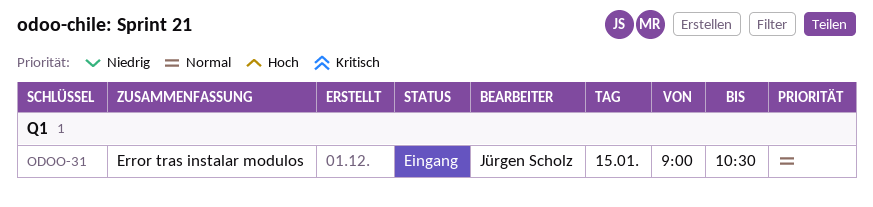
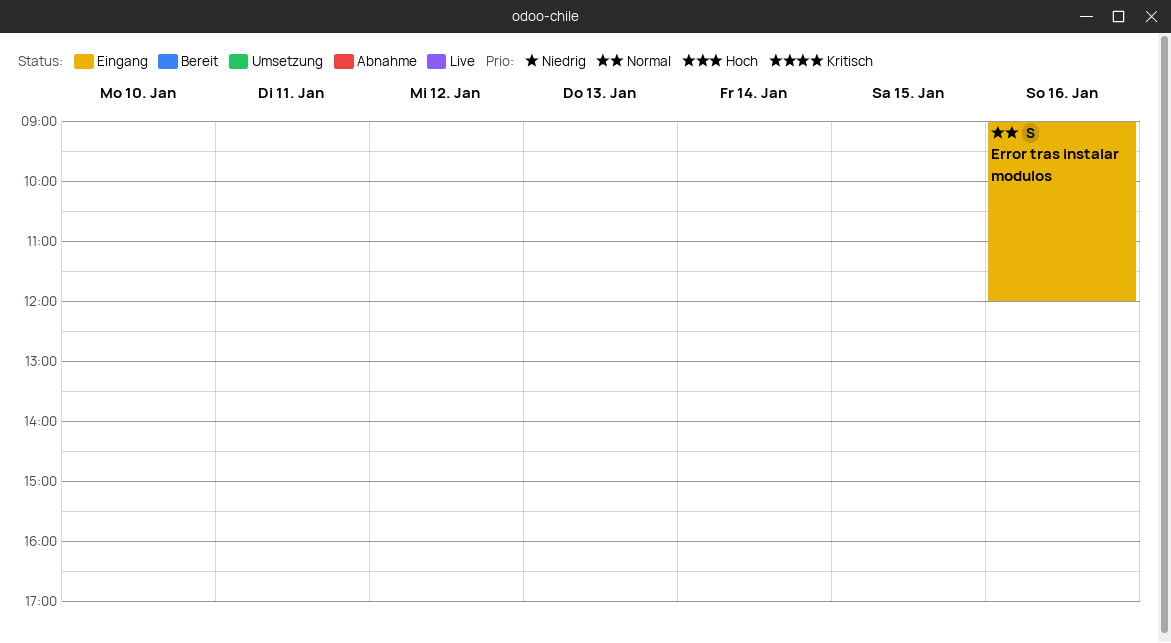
Error tras instalar modulos, day: Jan 15 -> Jan 16
Error tras instalar modulos, ends: 10:30 -> 12:00

